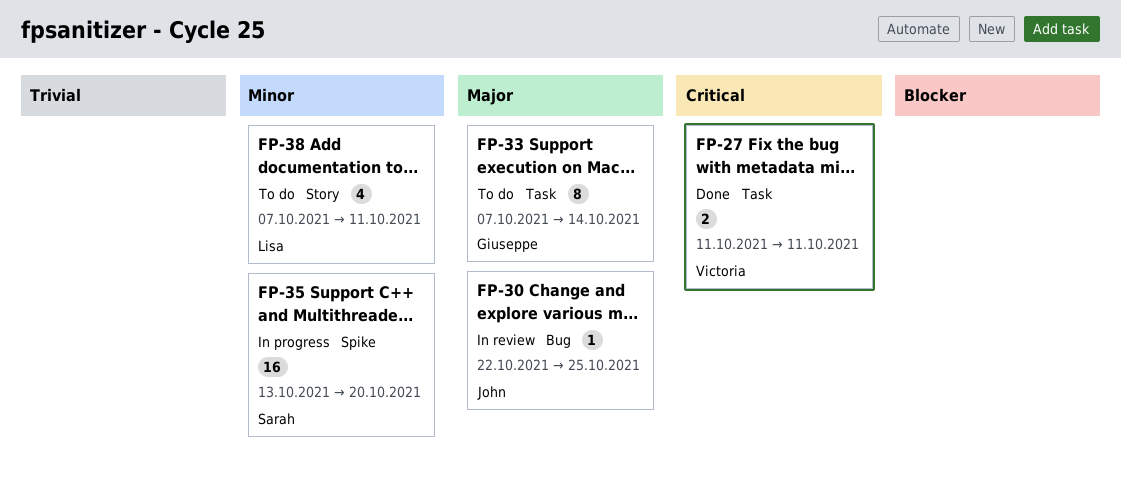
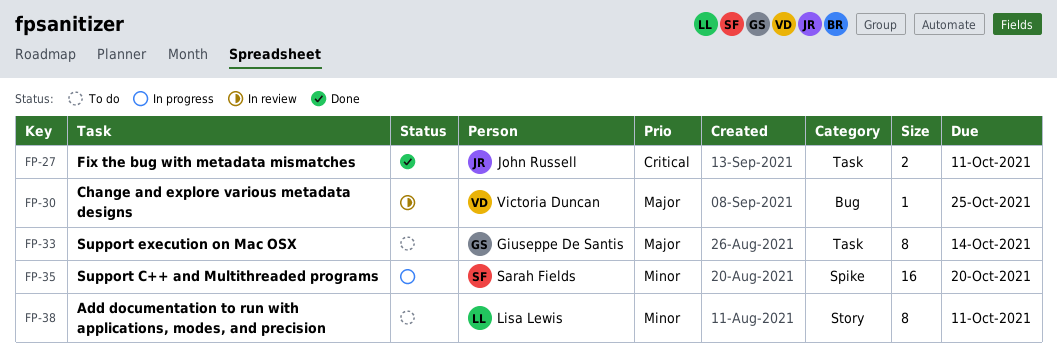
FP-27, owner: Victoria Duncan -> John Russell
FP-30, owner: John Russell -> Victoria Duncan
FP-38, estimate: 4 -> 8

